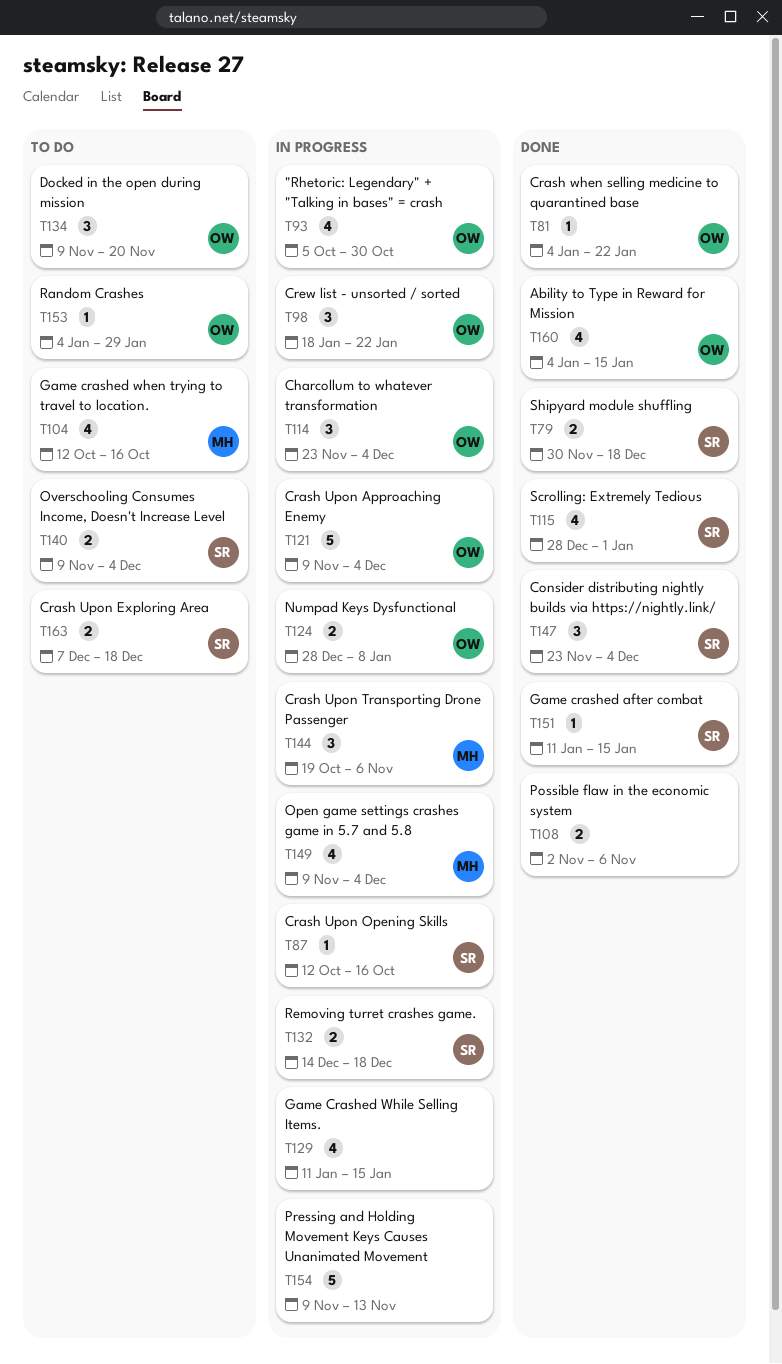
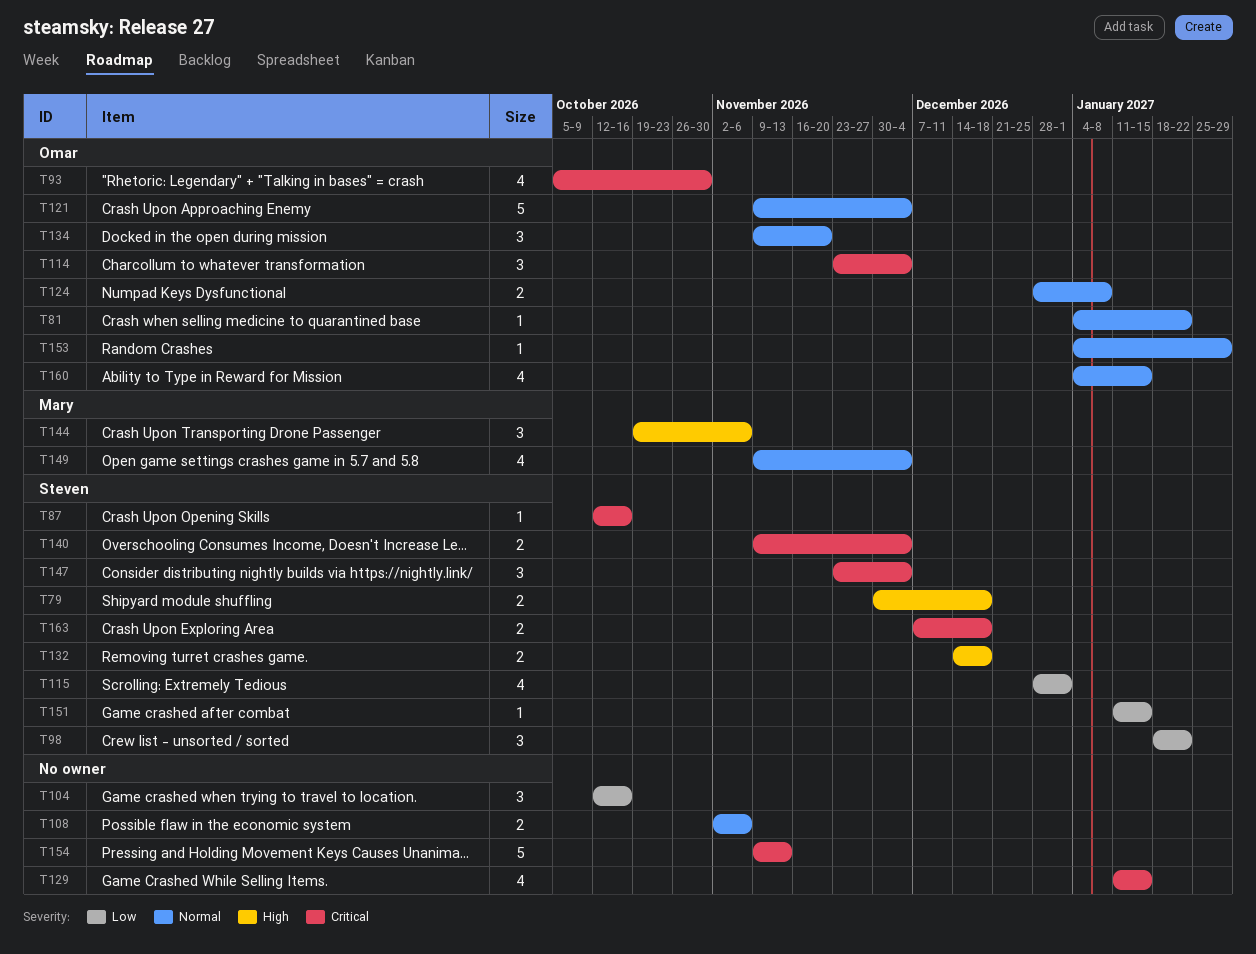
T98, owner: Omar -> Steven
T104, owner: Mary -> none
T104, estimate: 4 -> 3

